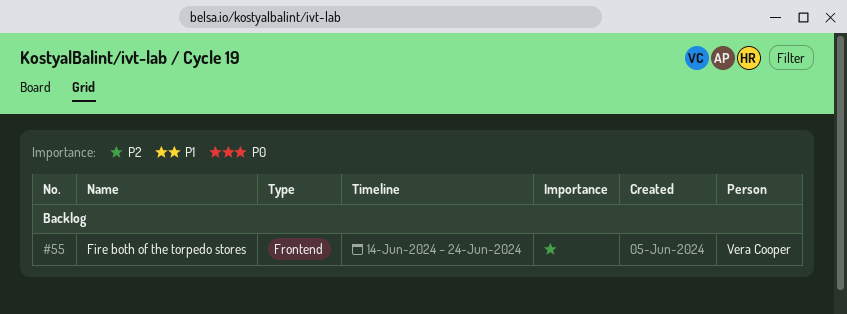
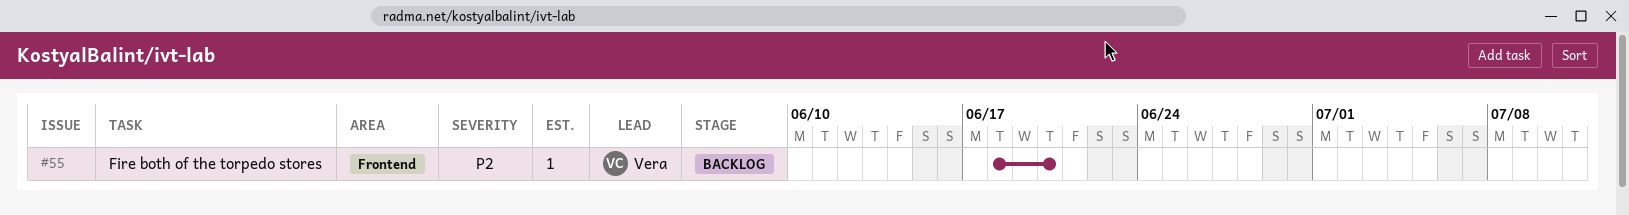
#55, start: Jun 14 -> Jun 18
#55, due: Jun 24 -> Jun 20

